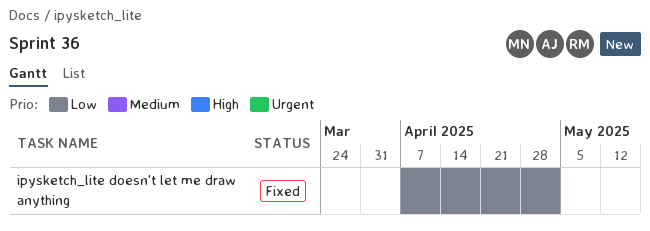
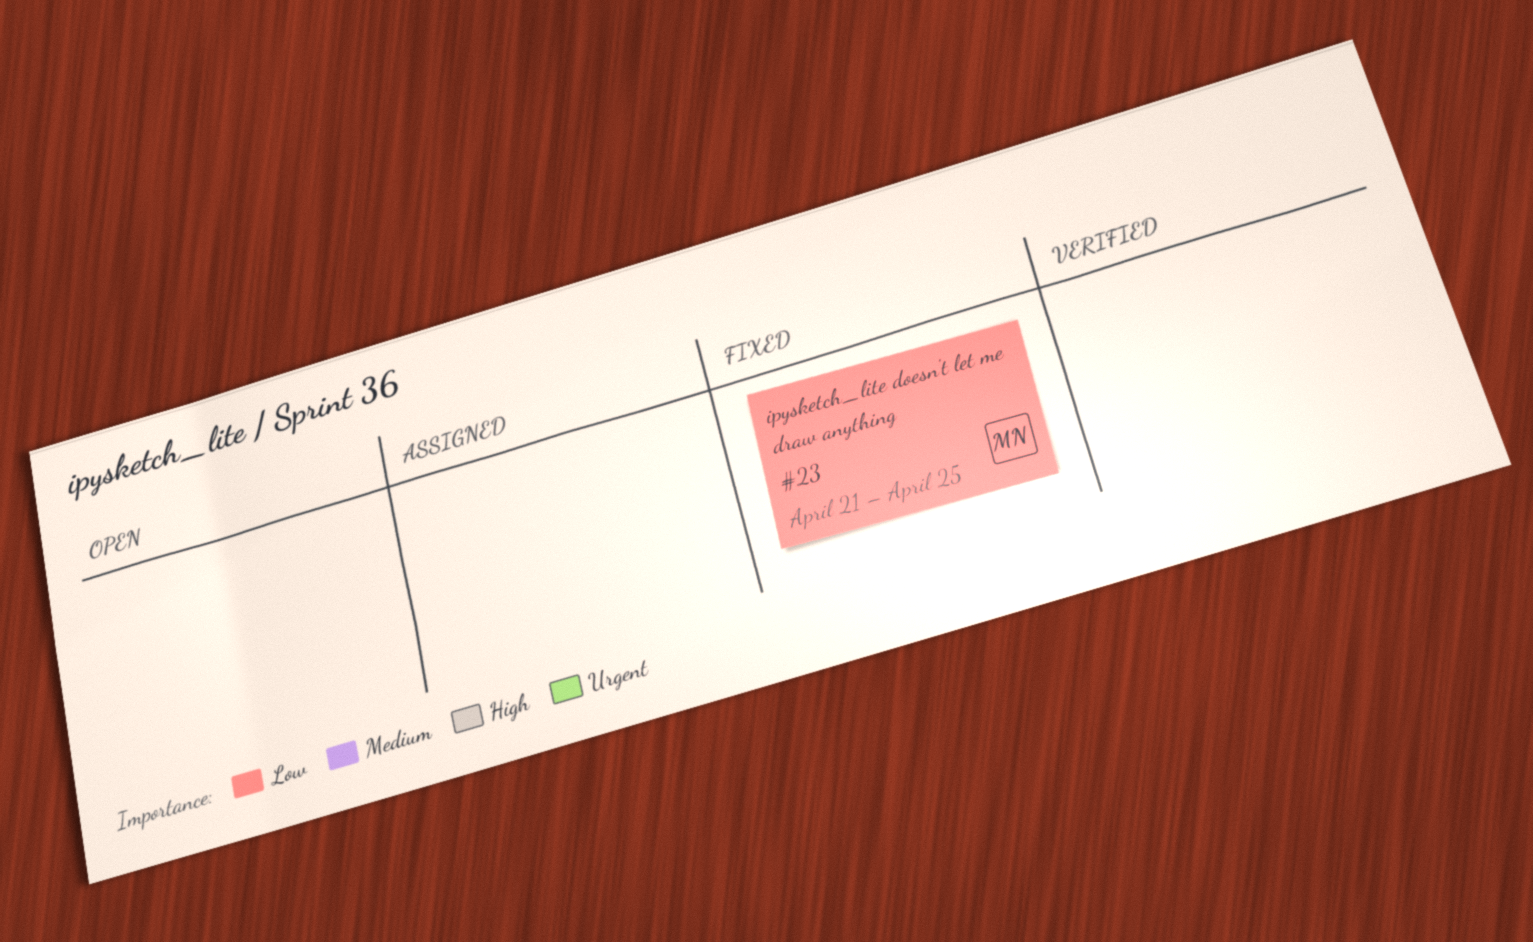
ipysketch_lite doesn't let me draw anything, start: Apr 7 -> Apr 21
ipysketch_lite doesn't let me draw anything, due: May 2 -> Apr 25

